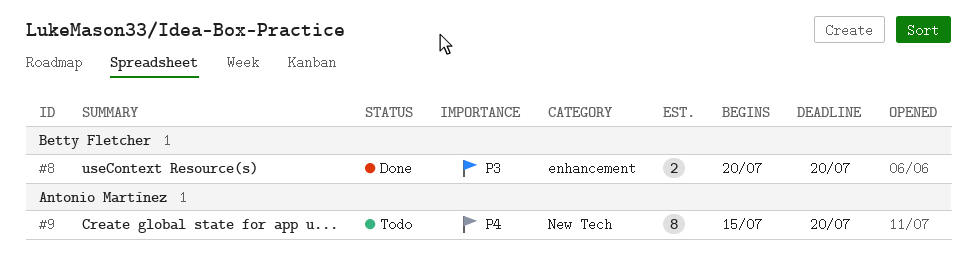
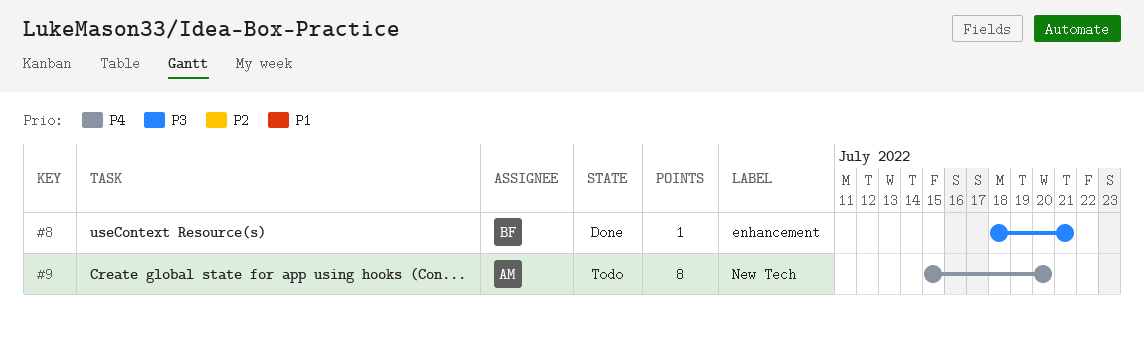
#8, estimate: 2 -> 1
#8, start: Jul 20 -> Jul 18
#8, due: Jul 20 -> Jul 21

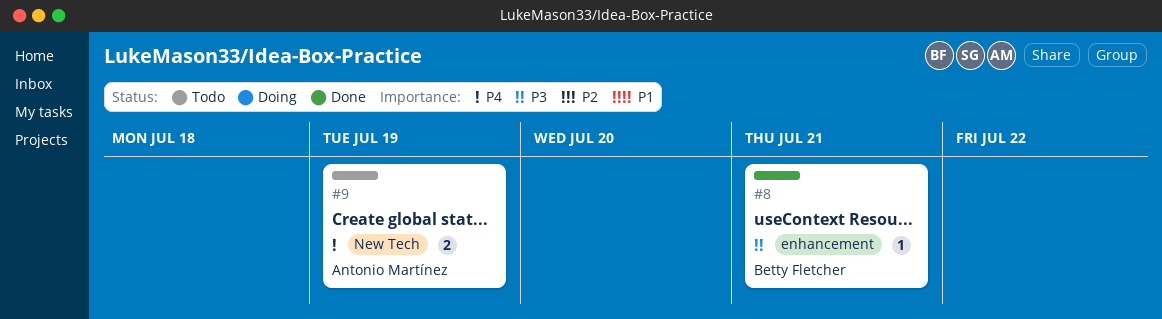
#9, estimate: 8 -> 2
#9, due: Jul 20 -> Jul 19

